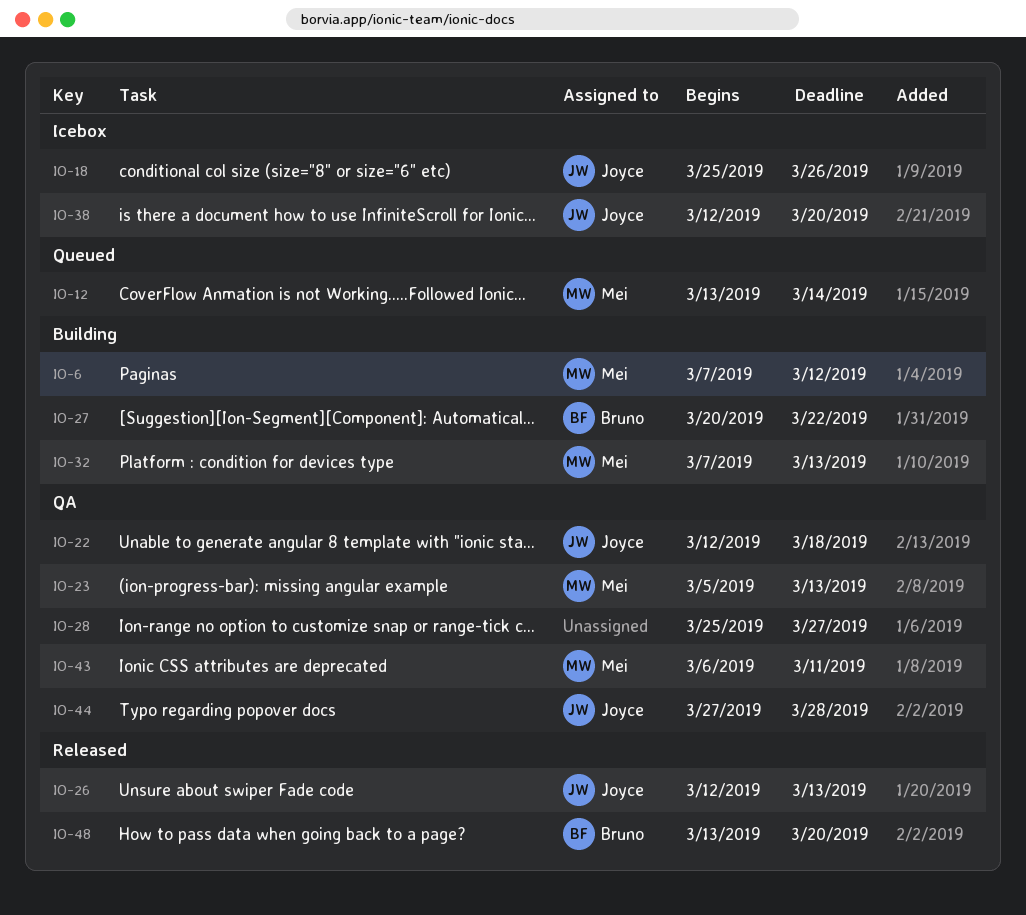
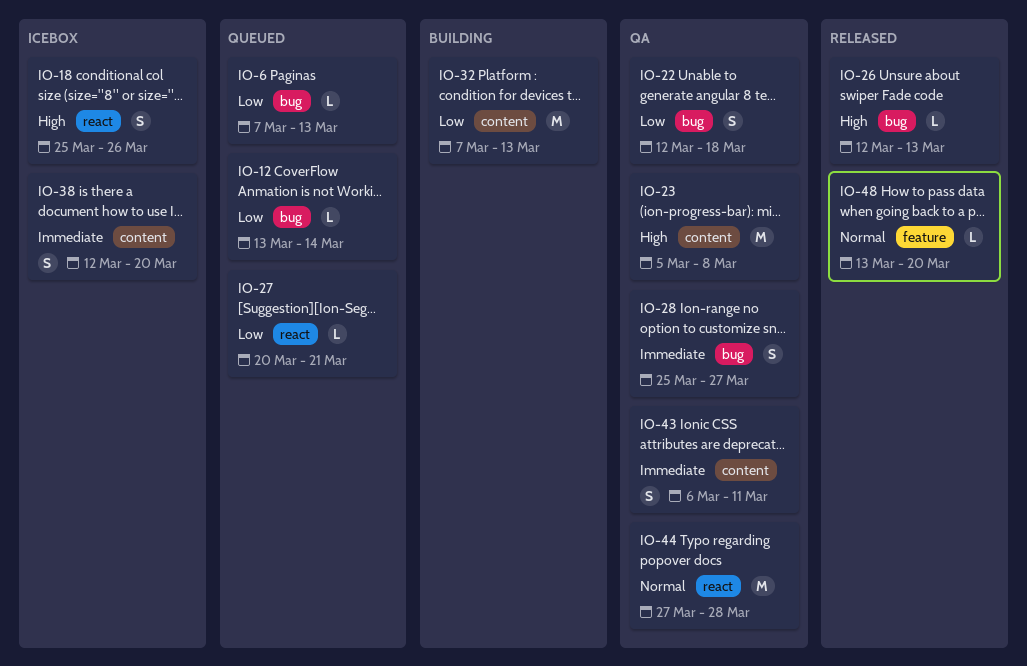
IO-6, status: Building -> Queued
IO-6, due: Mar 12 -> Mar 13
IO-23, due: Mar 13 -> Mar 8
IO-27, status: Building -> Queued
IO-27, due: Mar 22 -> Mar 21

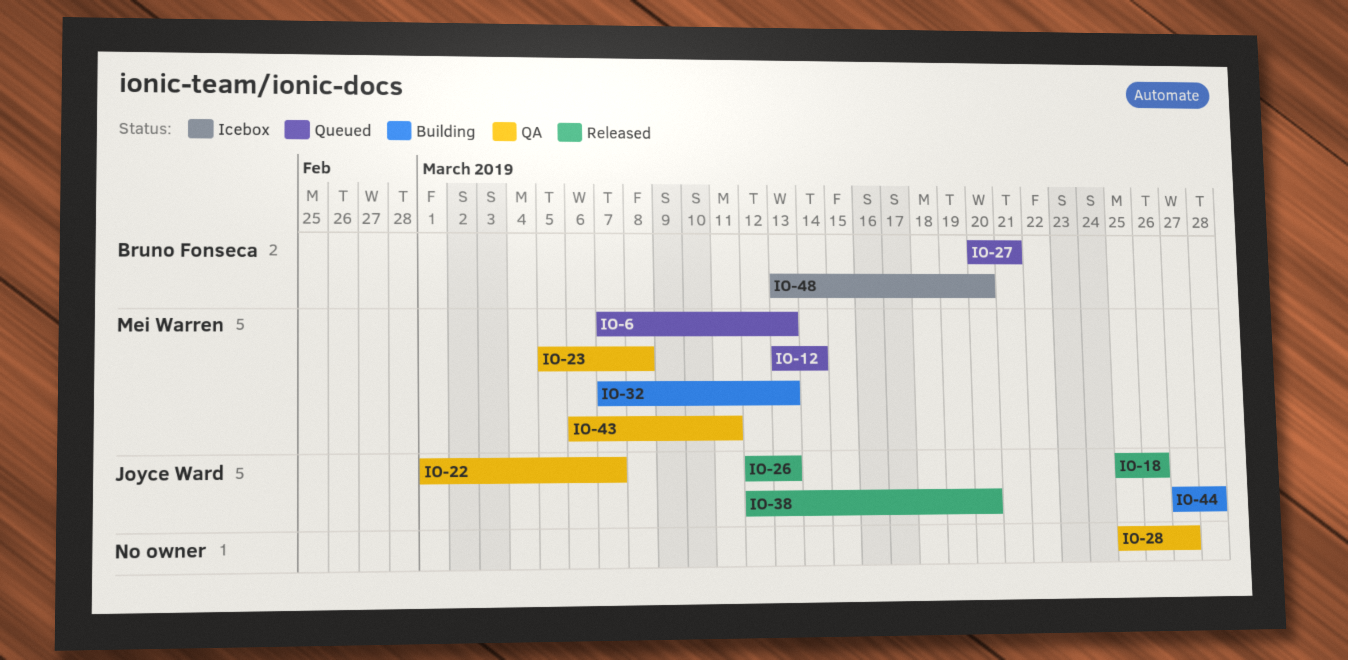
IO-18, status: Icebox -> Released
IO-22, start: Mar 12 -> Mar 1
IO-22, due: Mar 18 -> Mar 7
IO-38, status: Icebox -> Released
IO-44, status: QA -> Building
IO-48, status: Released -> Icebox

